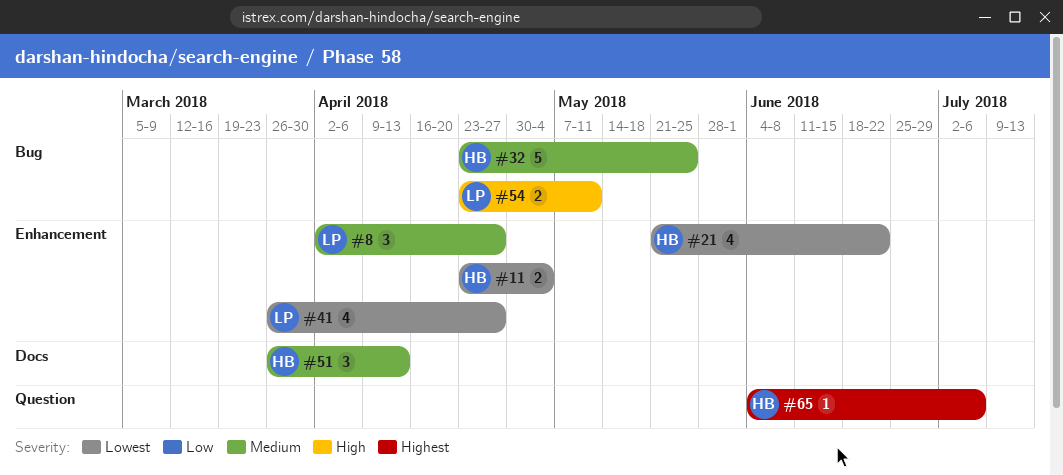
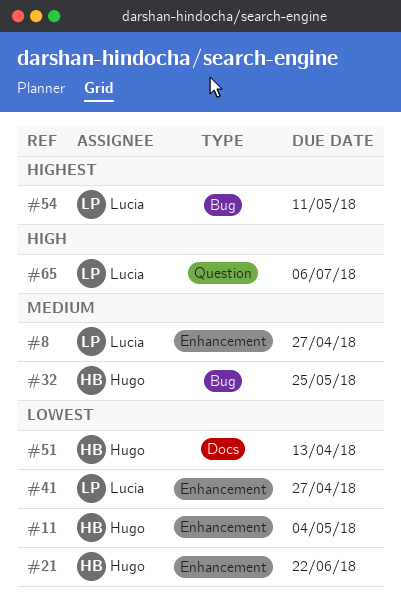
#51, priority: Medium -> Lowest
#54, priority: High -> Highest
#65, owner: Hugo -> Lucia
#65, priority: Highest -> High

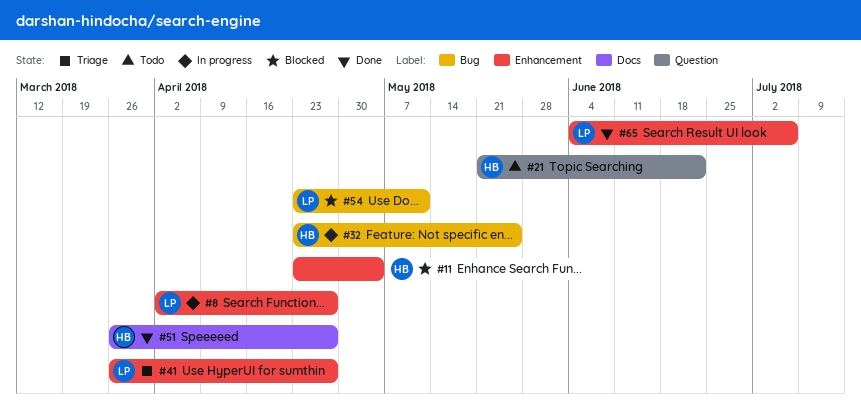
#21, label: Enhancement -> Question
#51, due: Apr 13 -> Apr 27
#65, label: Question -> Enhancement

